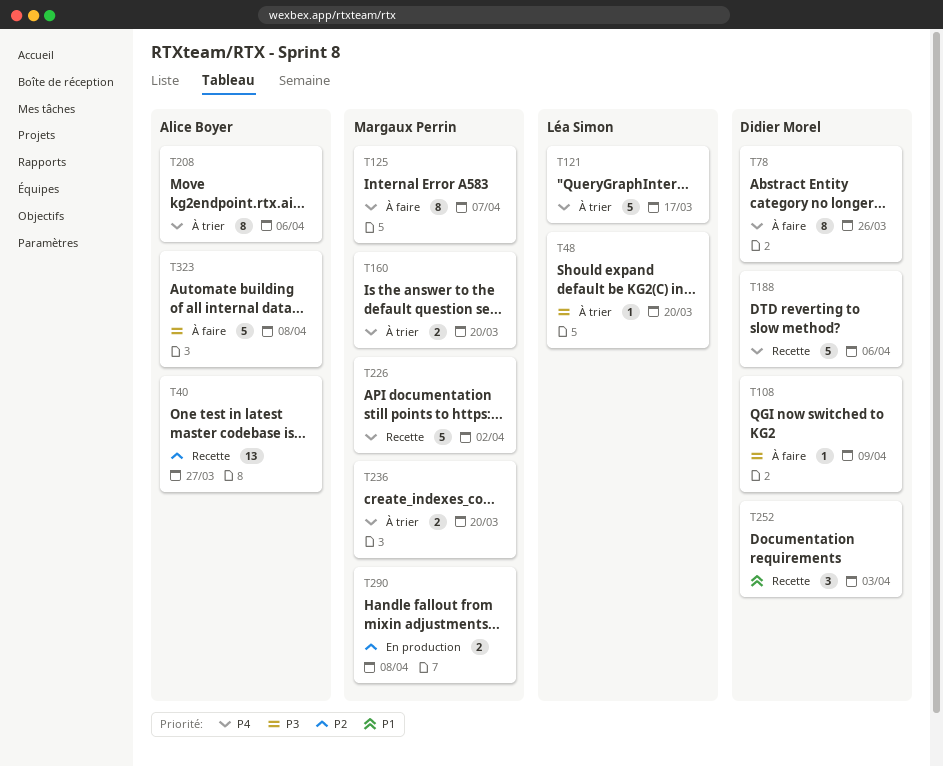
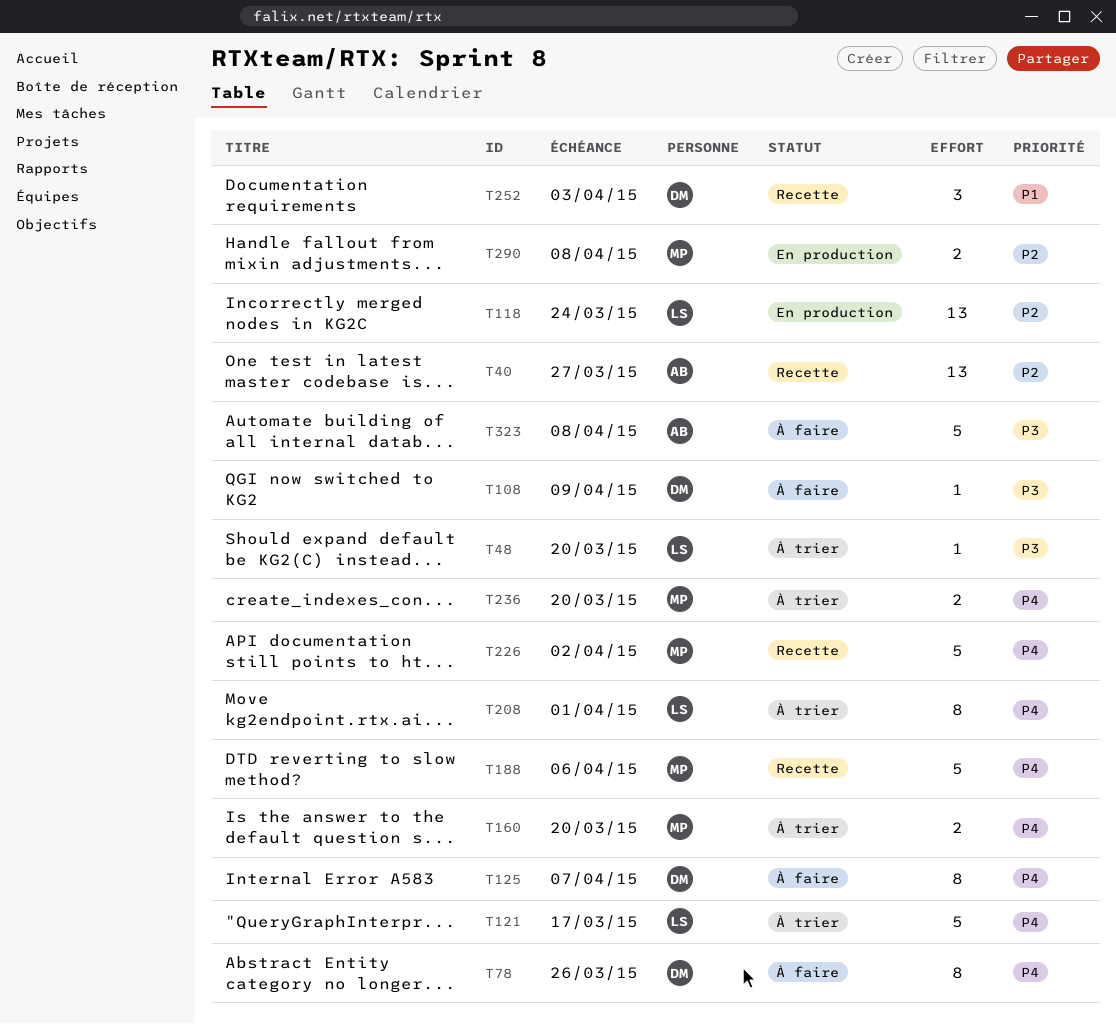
T118: none -> present
T125, owner: Margaux Perrin -> Didier Morel
T188, owner: Didier Morel -> Margaux Perrin
T208, owner: Alice Boyer -> Léa Simon
T208, due: Apr 6 -> Apr 1

